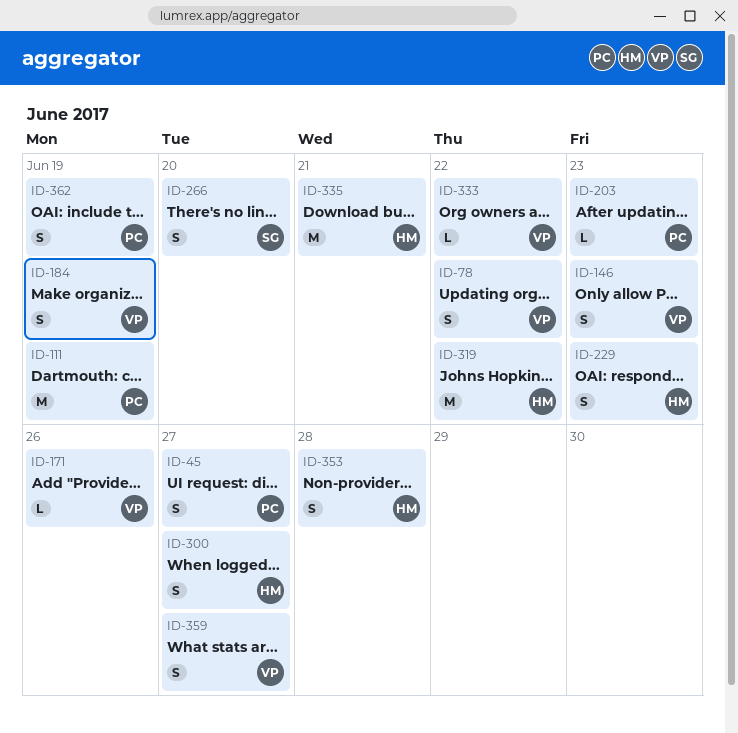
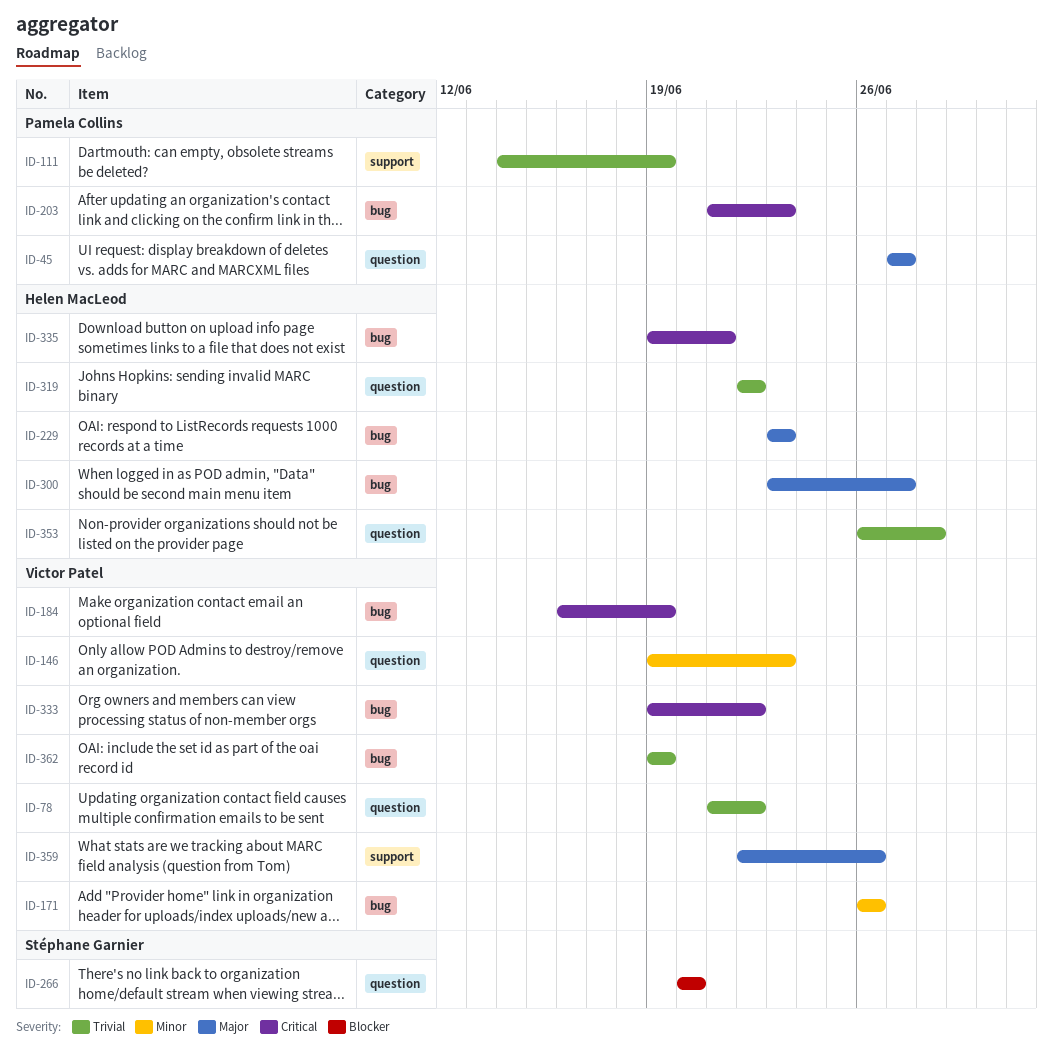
ID-359, due: Jun 27 -> Jun 26
ID-362, owner: Pamela Collins -> Victor Patel

